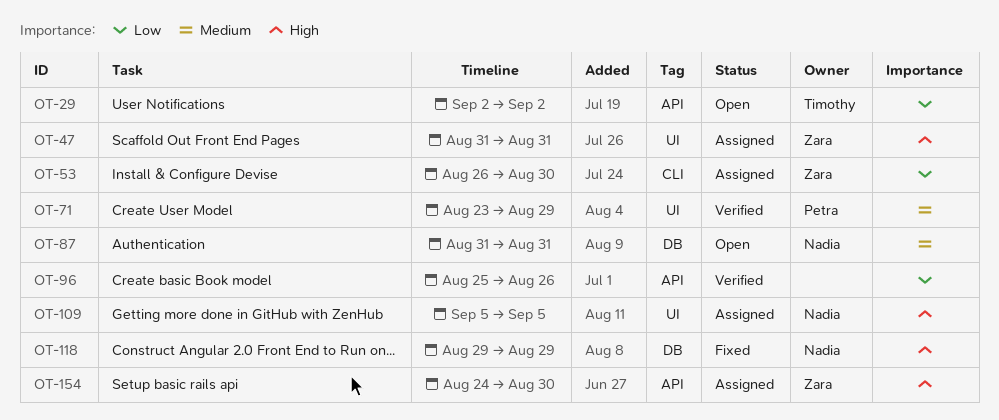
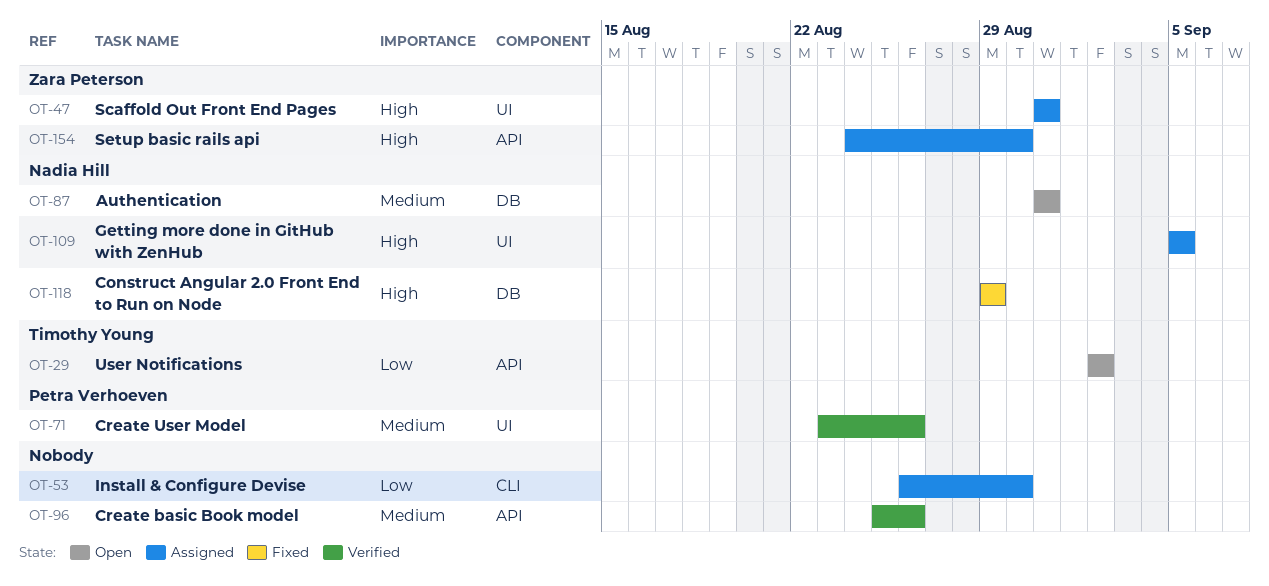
OT-53, owner: Zara Peterson -> none
OT-71, due: Aug 29 -> Aug 26
OT-96, priority: Low -> Medium

